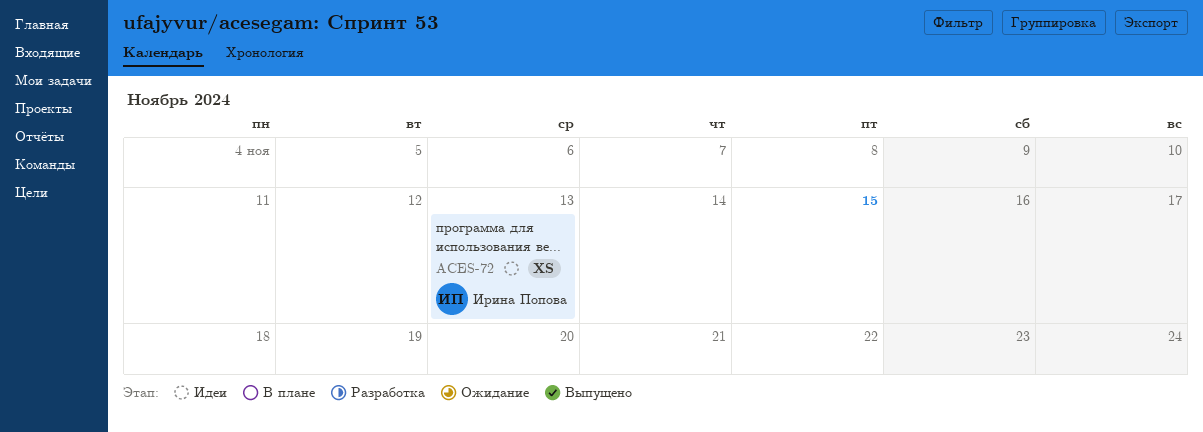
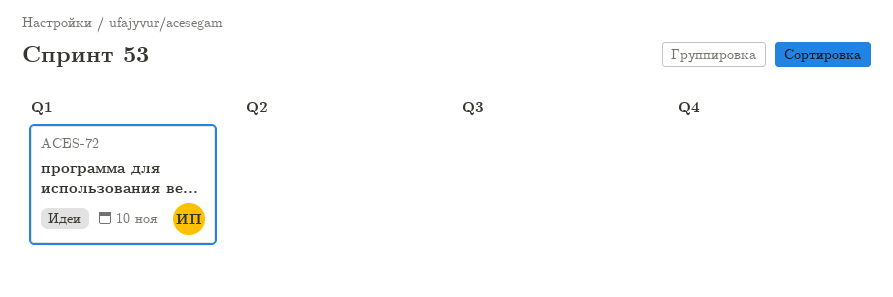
ACES-72, due: Nov 13 -> Nov 10

